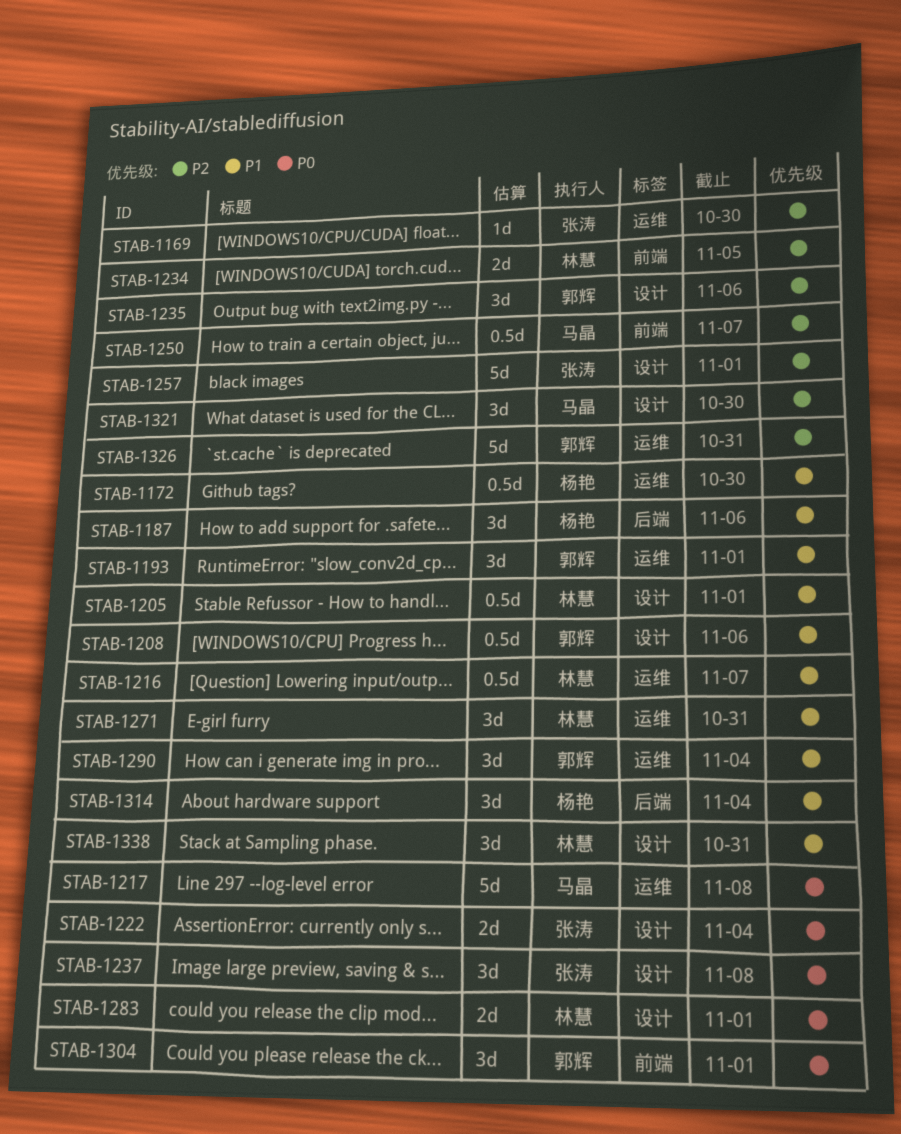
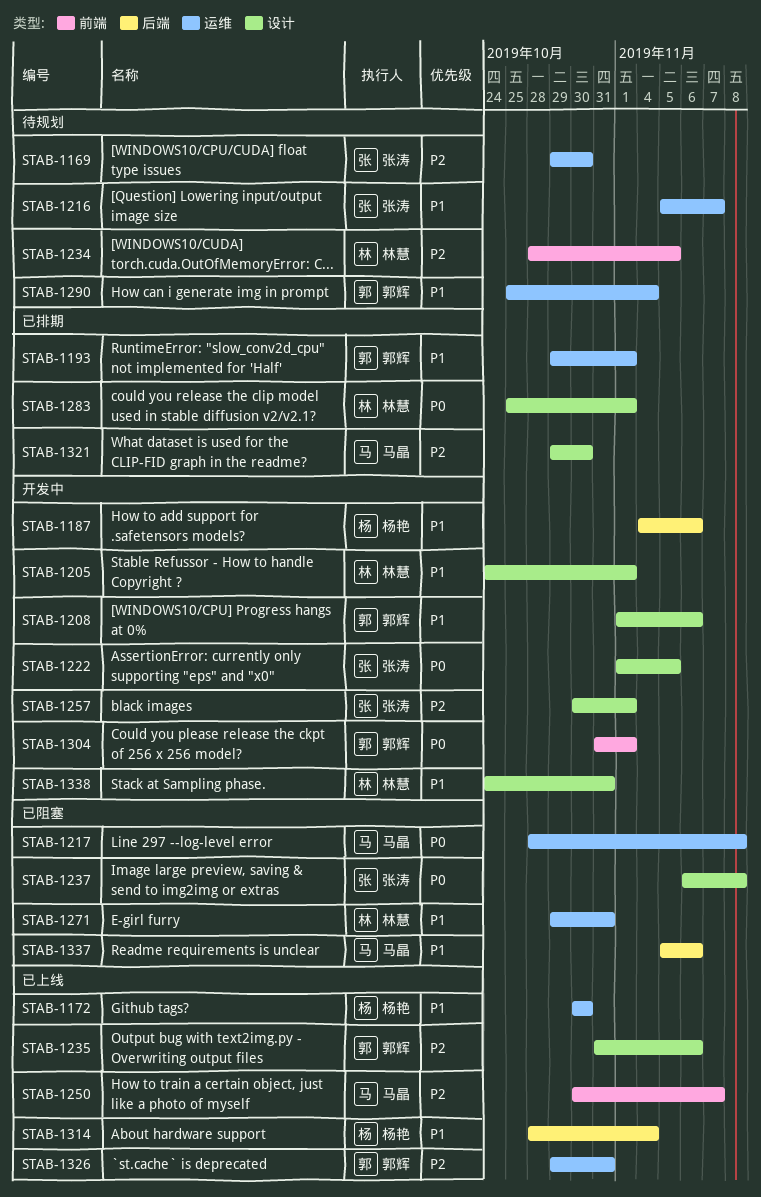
STAB-1216, owner: 林慧 -> 张涛
STAB-1222, due: Nov 4 -> Nov 5
STAB-1337: none -> present

